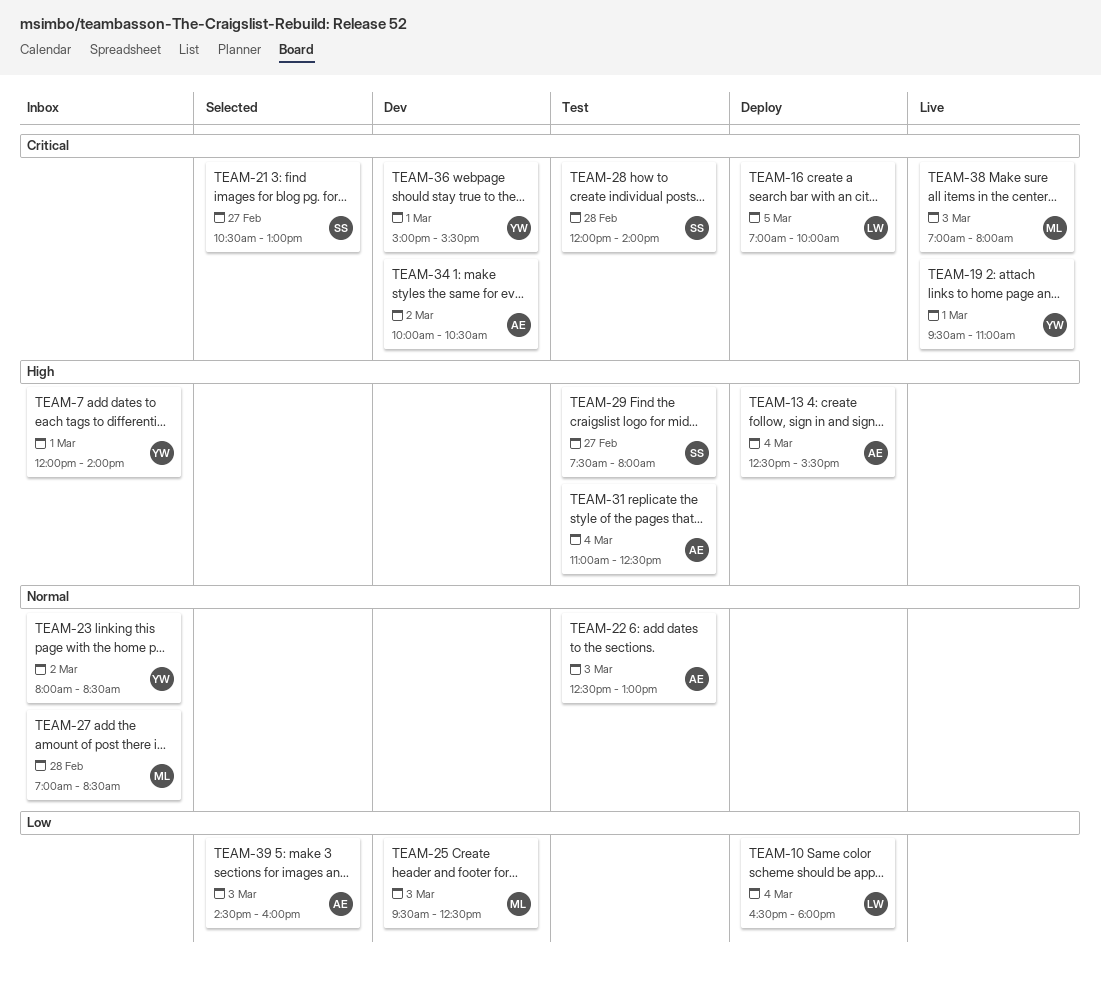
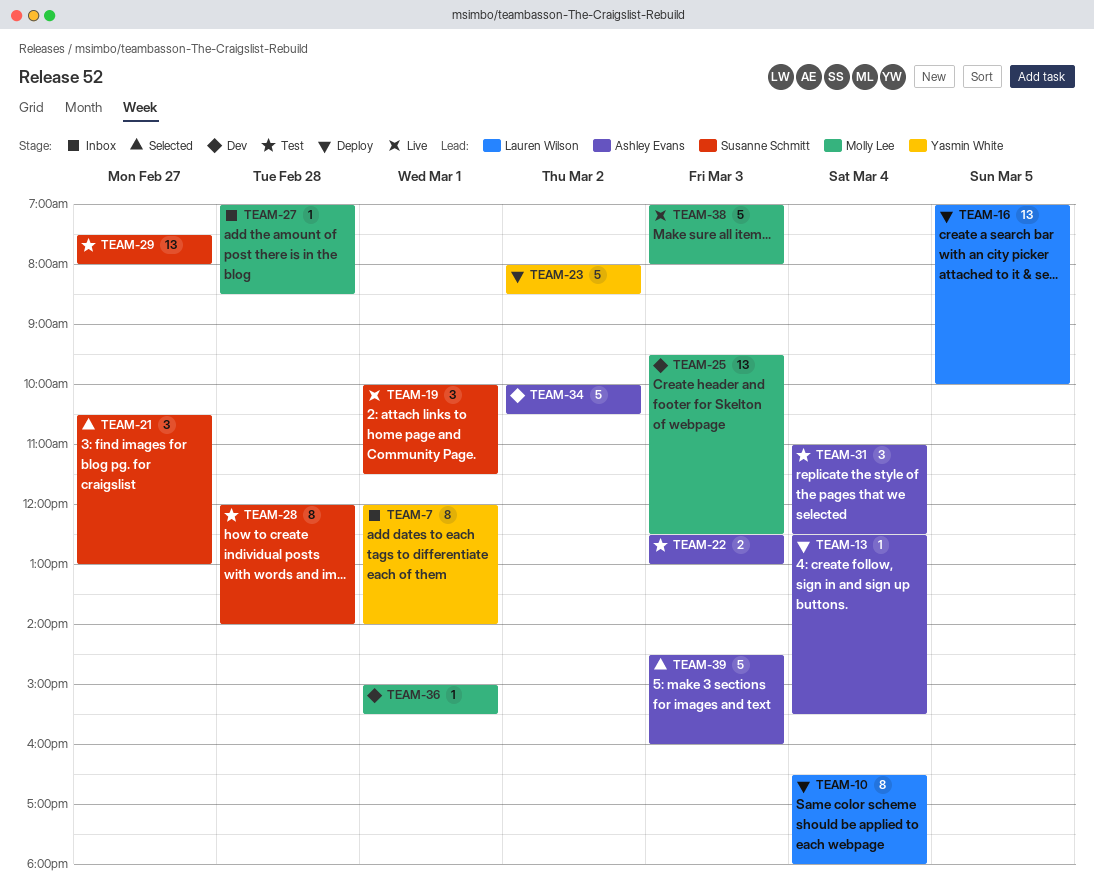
TEAM-19, owner: Yasmin White -> Susanne Schmitt
TEAM-19, begins: 09:30 -> 10:00
TEAM-19, ends: 11:00 -> 11:30
TEAM-23, status: Inbox -> Deploy
TEAM-36, owner: Yasmin White -> Molly Lee

